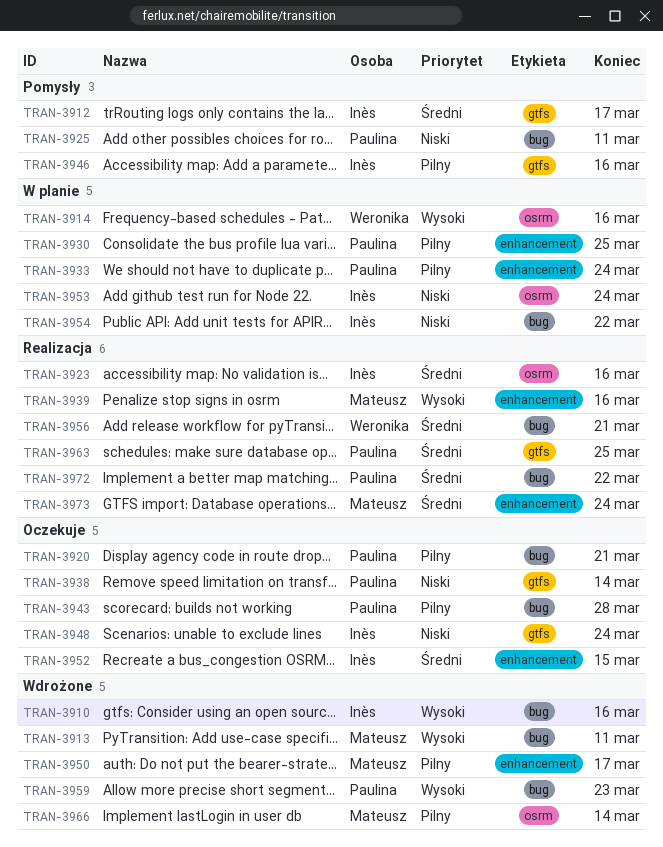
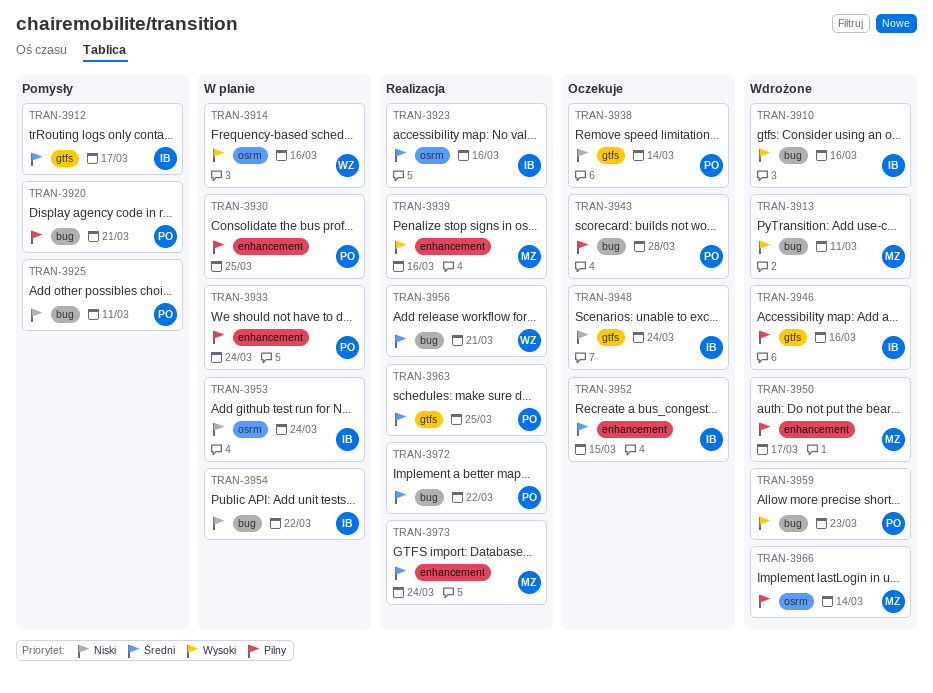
TRAN-3920, status: Oczekuje -> Pomysły
TRAN-3946, status: Pomysły -> Wdrożone

